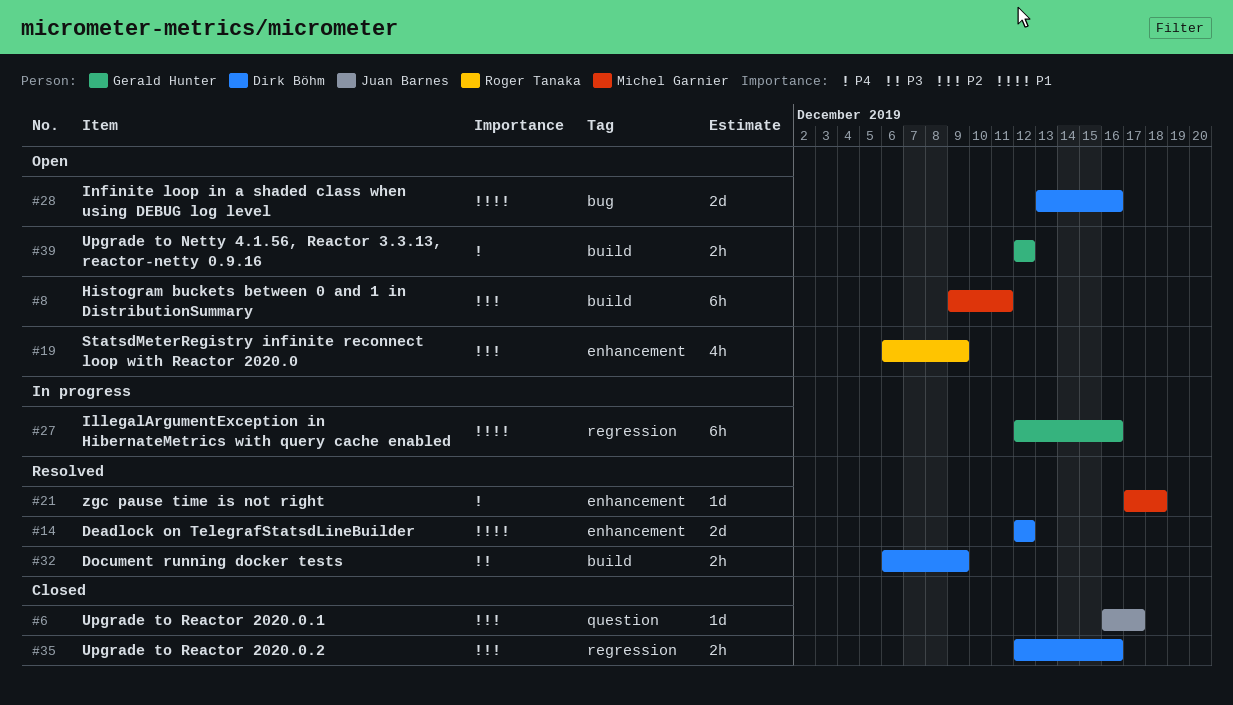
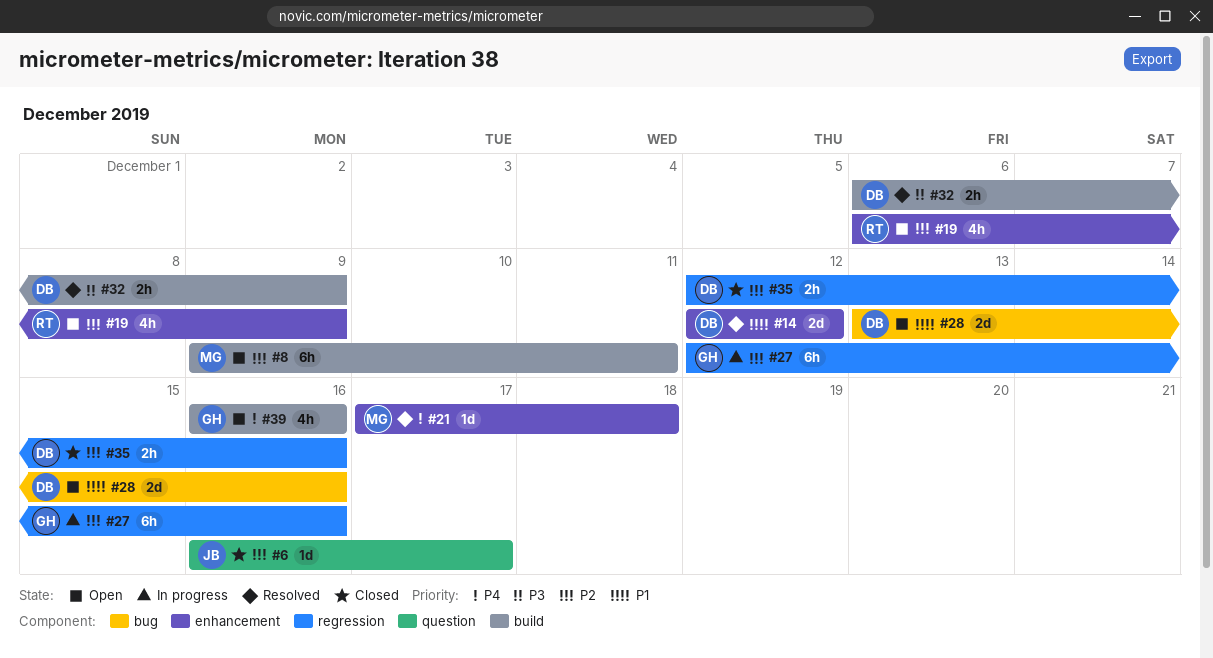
#27, priority: P1 -> P2
#39, estimate: 2h -> 4h
#39, start: Dec 12 -> Dec 16
#39, due: Dec 12 -> Dec 16

